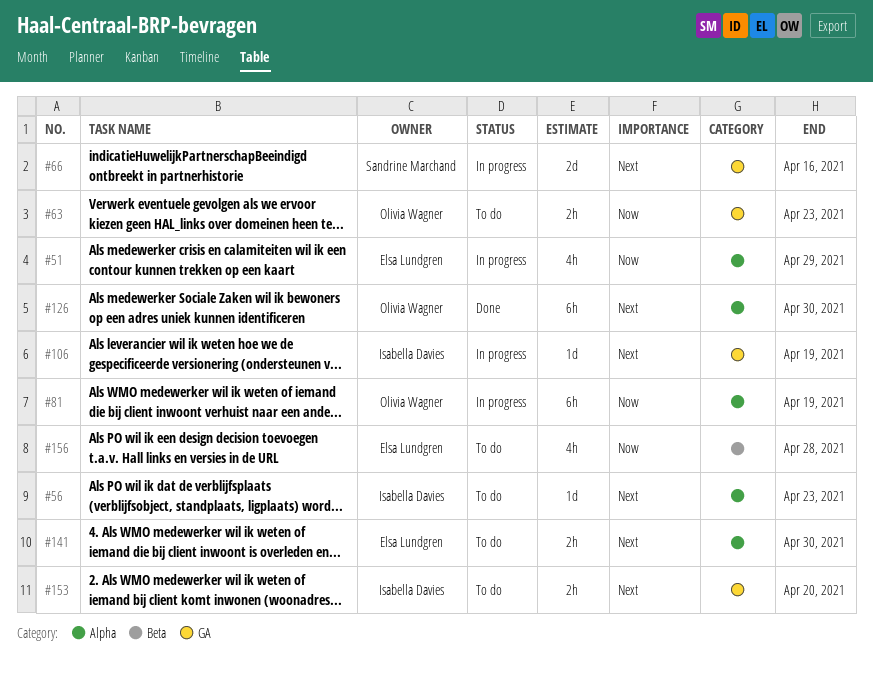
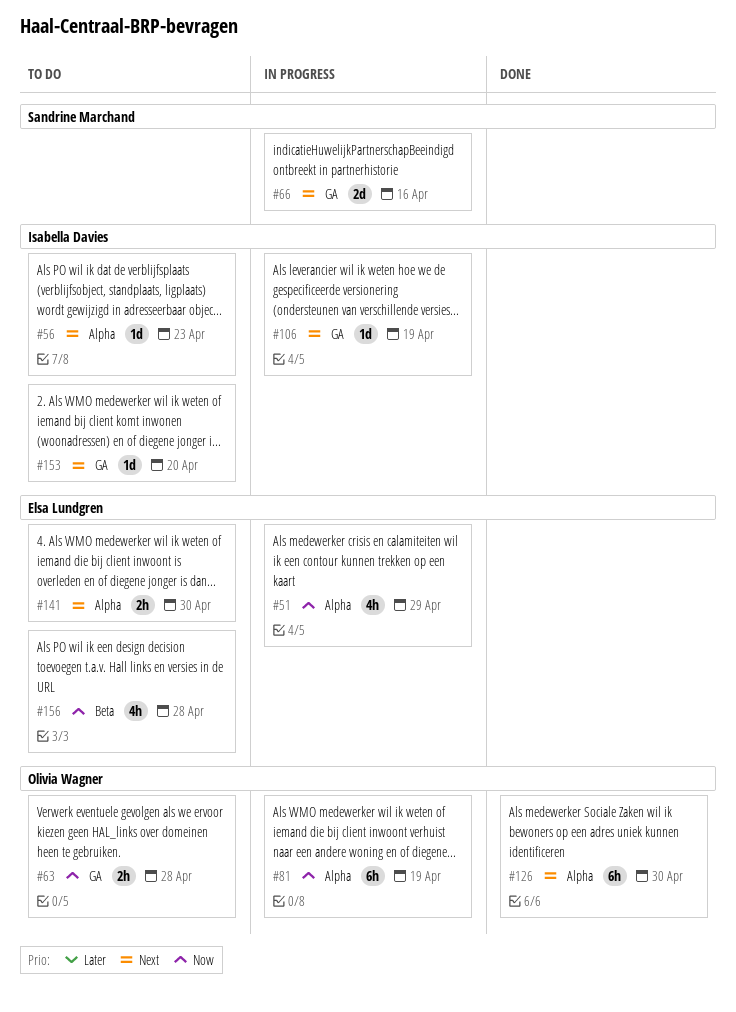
#63, due: Apr 23 -> Apr 28
#153, estimate: 2h -> 1d

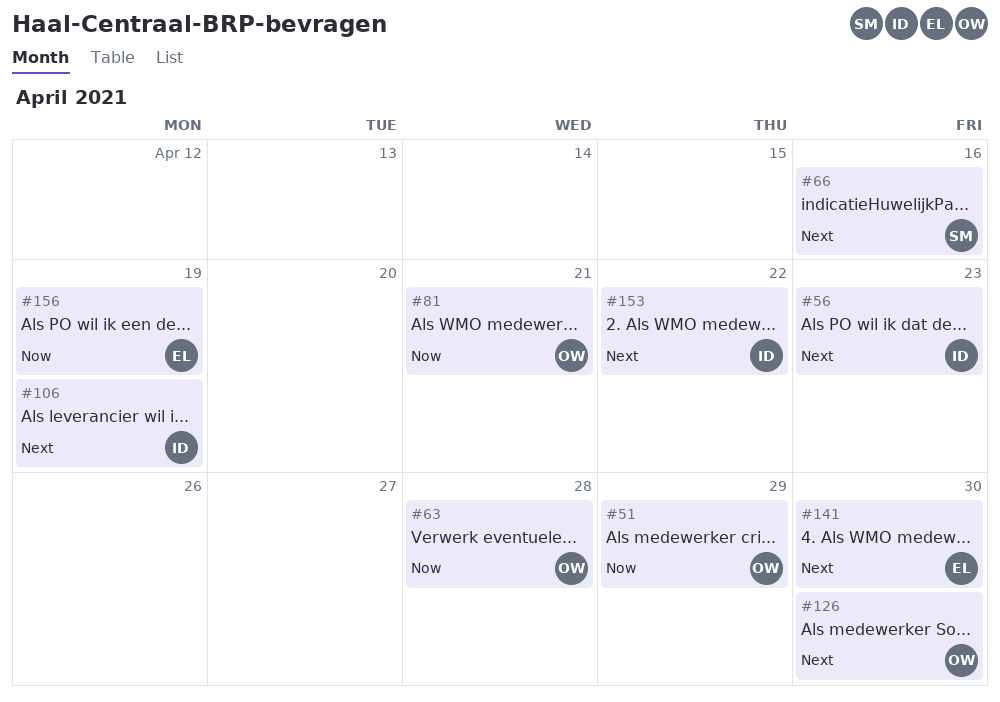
#51, owner: Elsa Lundgren -> Olivia Wagner
#81, due: Apr 19 -> Apr 21
#153, due: Apr 20 -> Apr 22
#156, due: Apr 28 -> Apr 19

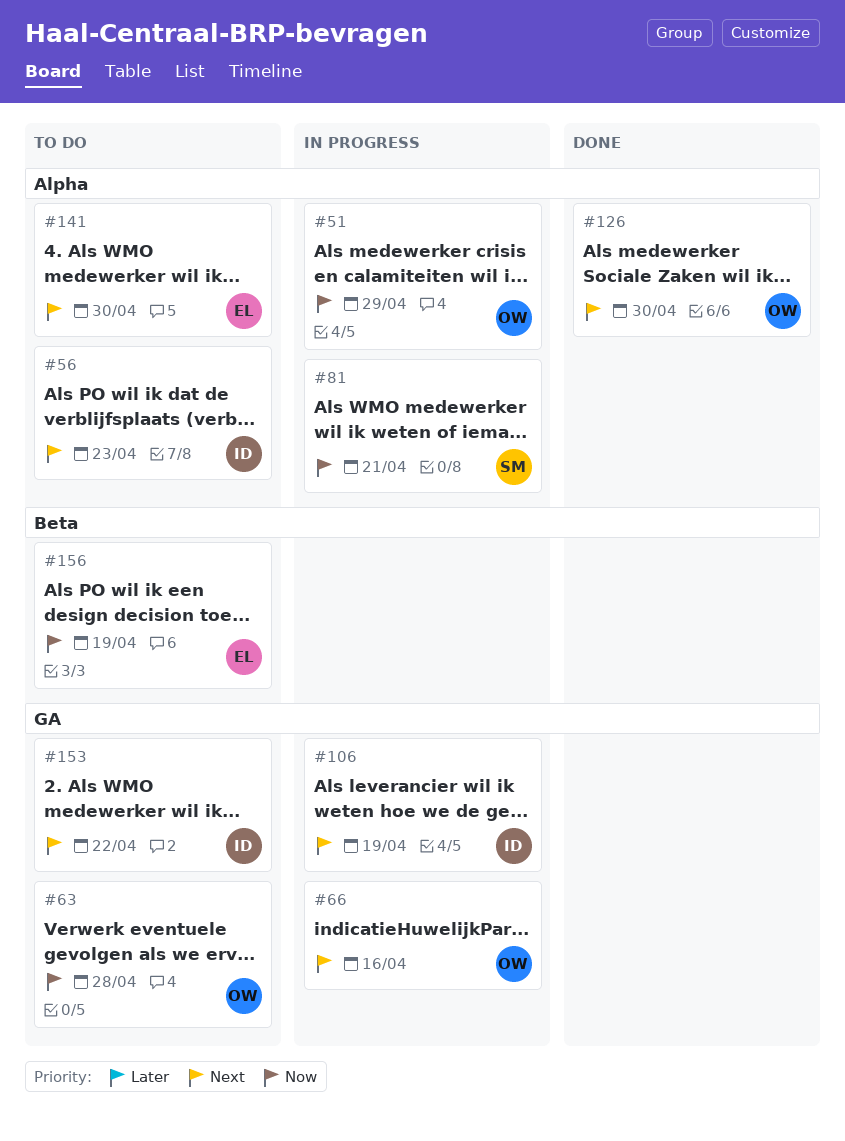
#66, owner: SM -> OW
#81, owner: OW -> SM

